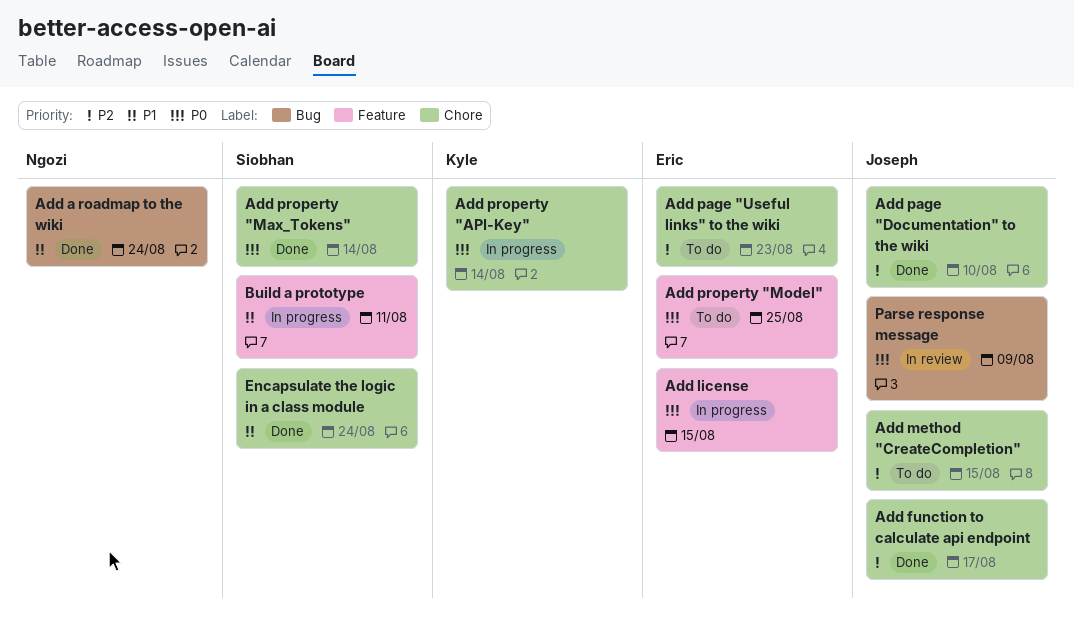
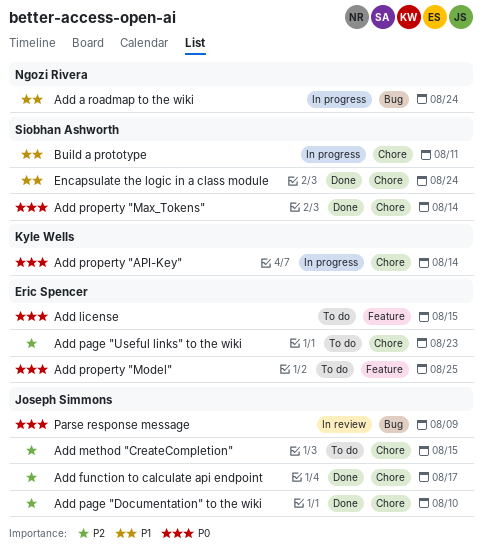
Add a roadmap to the wiki, status: Done -> In progress
Add license, status: In progress -> To do
Build a prototype, label: Feature -> Chore

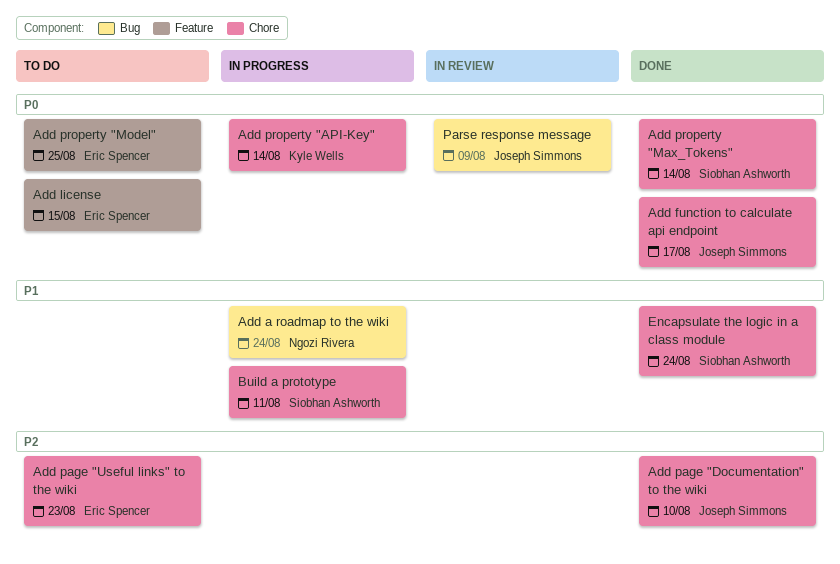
Add function to calculate api endpoint, priority: P2 -> P0
Add method "CreateCompletion": present -> none

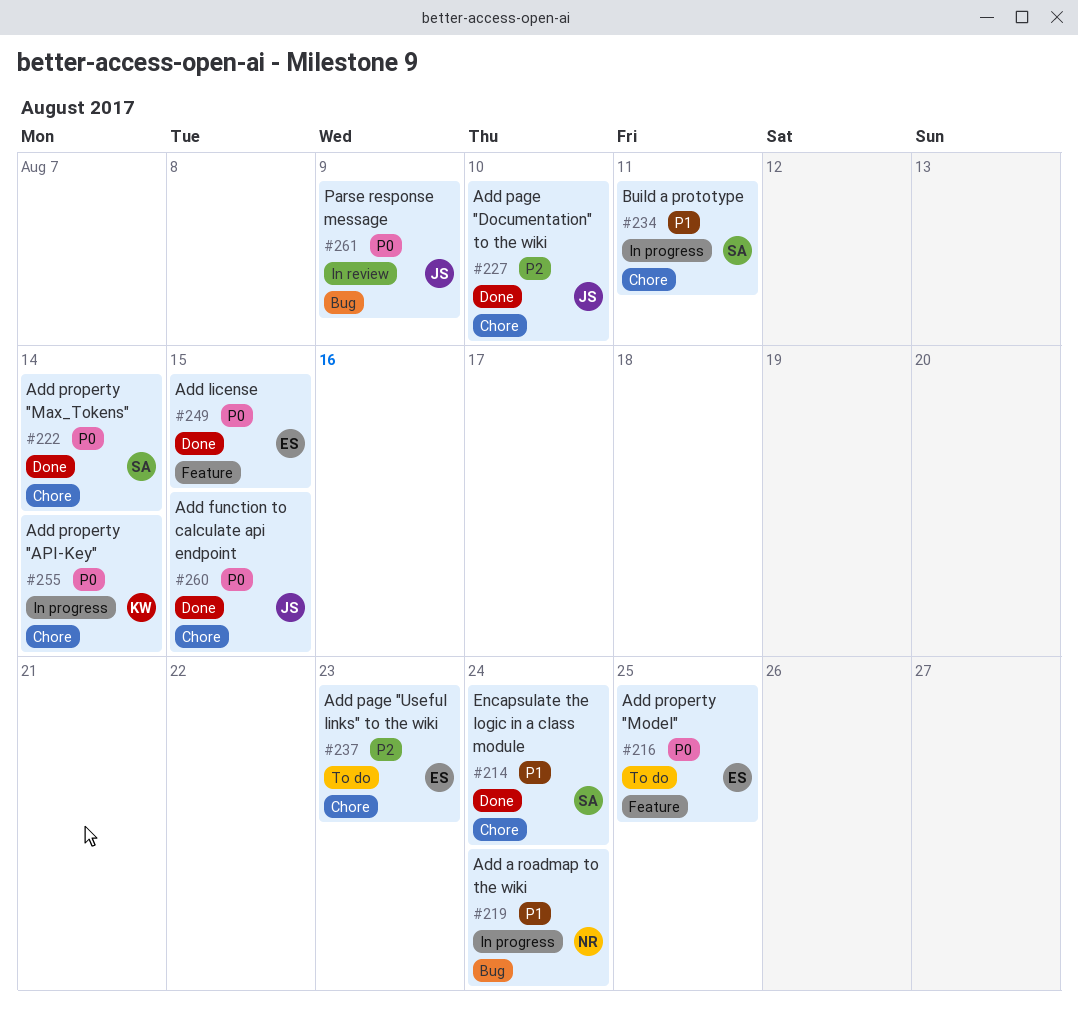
Add function to calculate api endpoint, due: Aug 17 -> Aug 15
Add license, status: To do -> Done

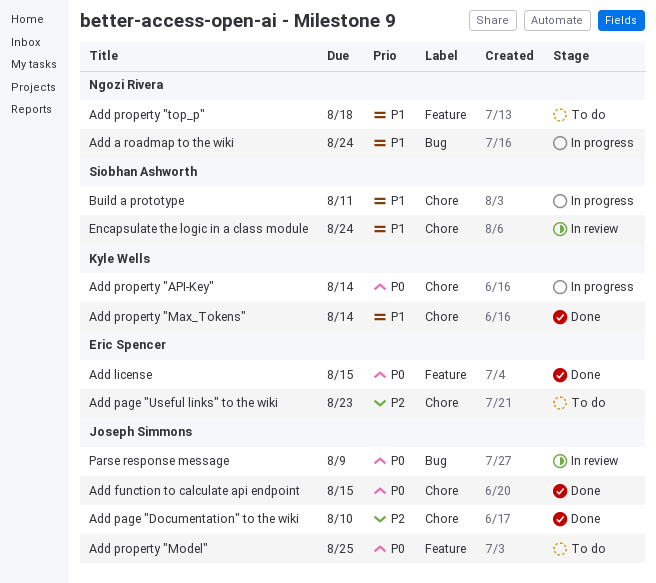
Add property "Max_Tokens", owner: Siobhan Ashworth -> Kyle Wells
Add property "Max_Tokens", priority: P0 -> P1
Add property "Model", owner: Eric Spencer -> Joseph Simmons
Add property "top_p": none -> present
Encapsulate the logic in a class module, status: Done -> In review

